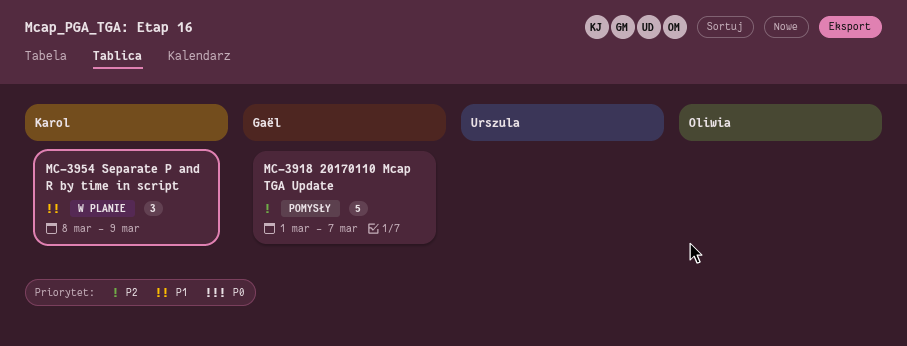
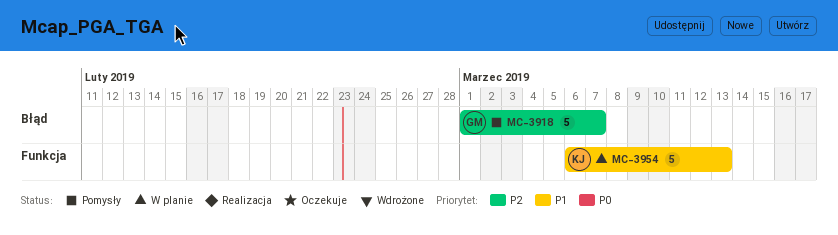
MC-3954, estimate: 3 -> 5
MC-3954, start: Mar 8 -> Mar 6
MC-3954, due: Mar 9 -> Mar 13

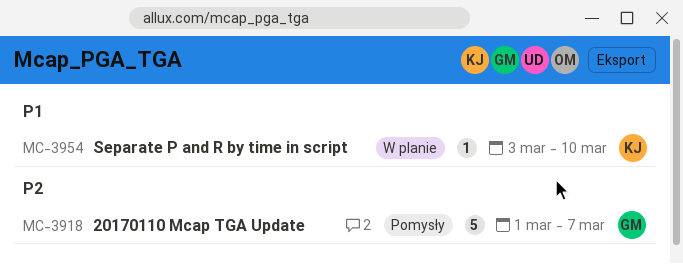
MC-3954, estimate: 5 -> 1
MC-3954, start: Mar 6 -> Mar 3
MC-3954, due: Mar 13 -> Mar 10

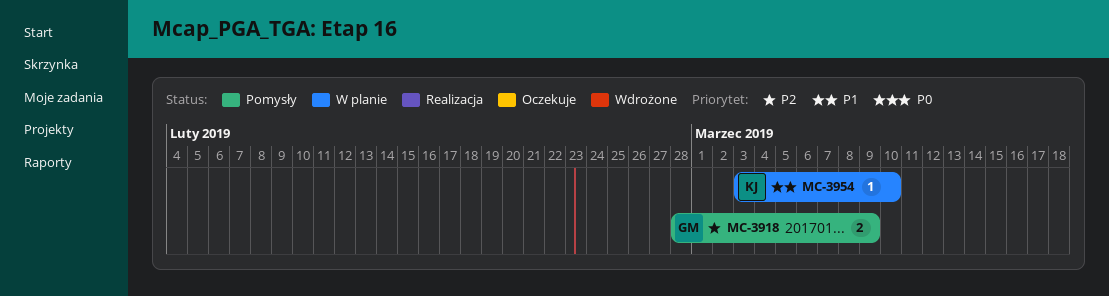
MC-3918, estimate: 5 -> 2
MC-3918, start: Mar 1 -> Feb 28
MC-3918, due: Mar 7 -> Mar 9

